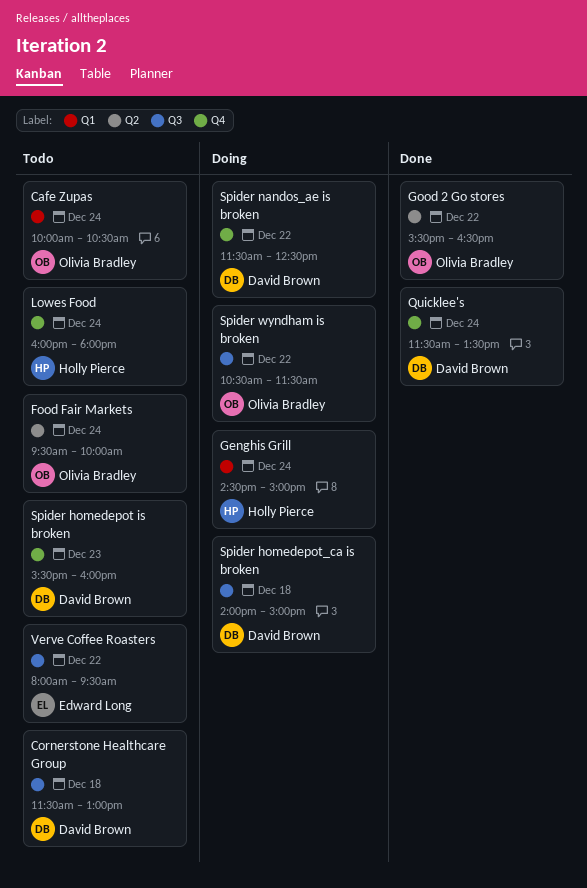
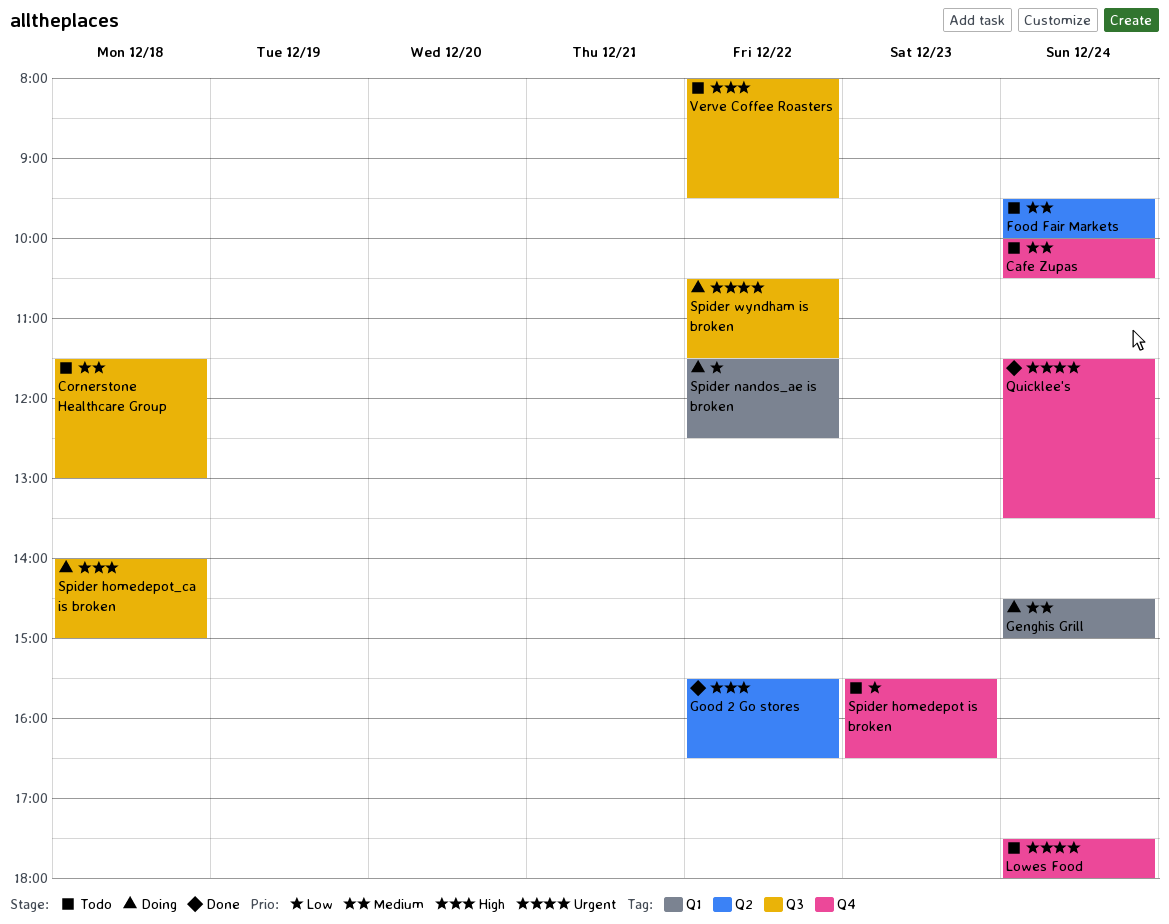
Cafe Zupas, label: Q1 -> Q4
Lowes Food, begins: 16:00 -> 17:30
Spider homedepot is broken, ends: 16:00 -> 16:30
Spider nandos_ae is broken, label: Q4 -> Q1

